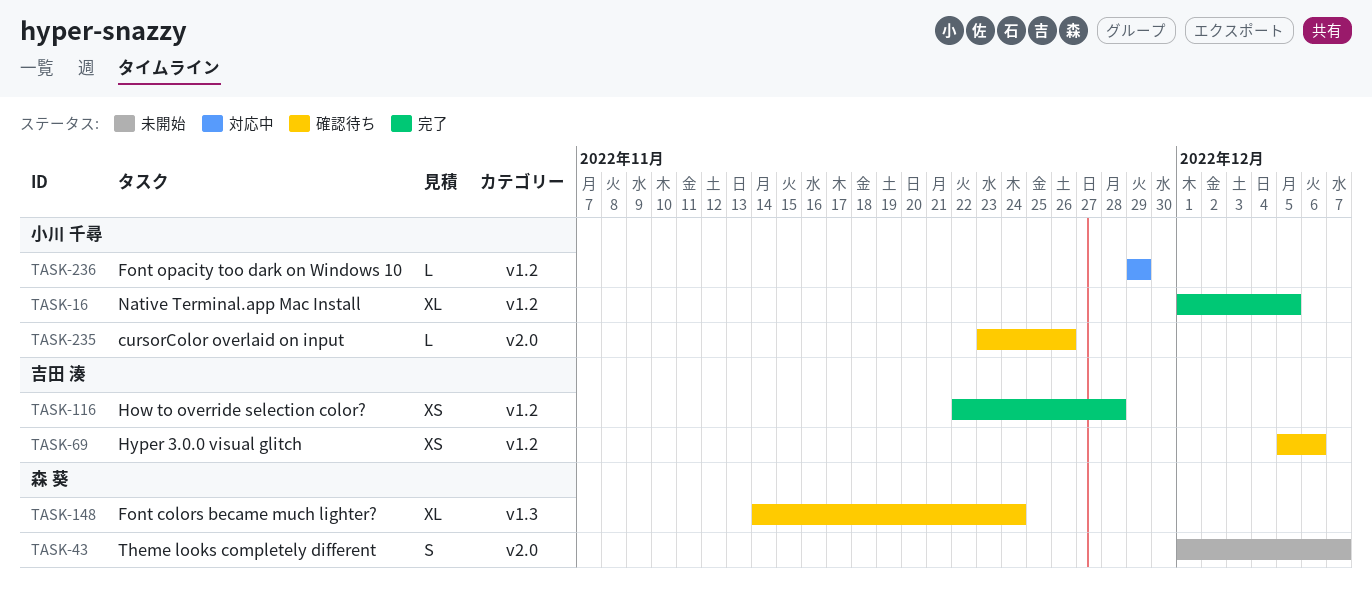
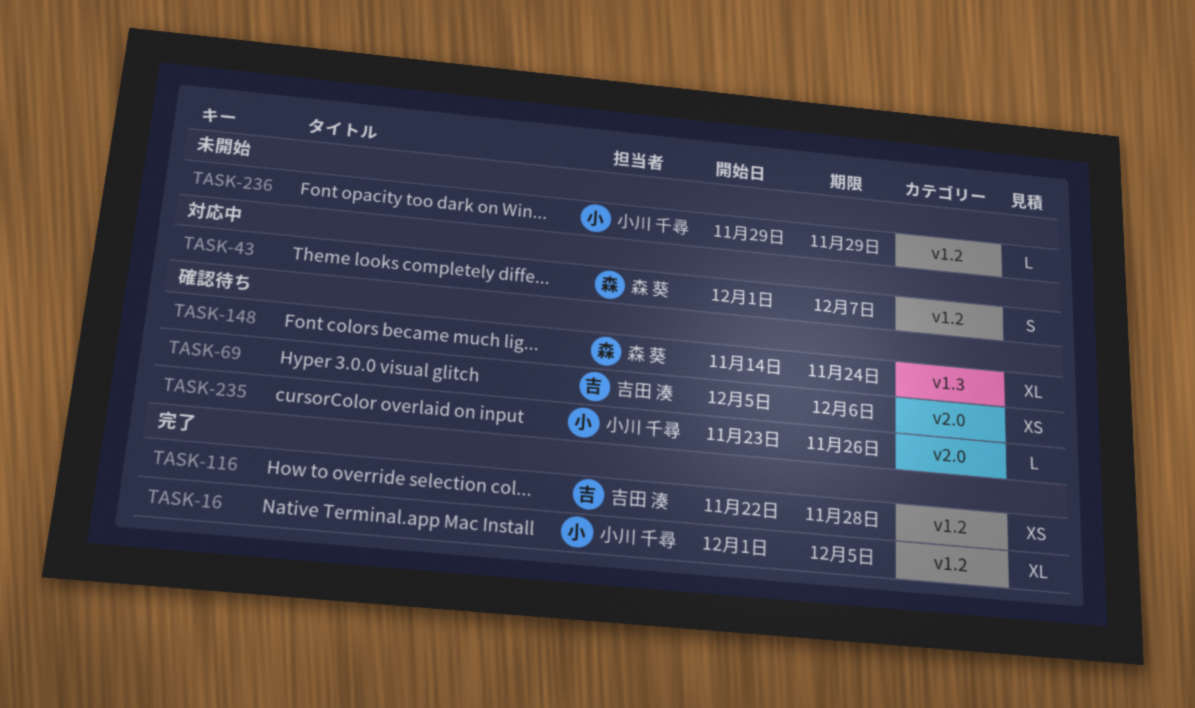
TASK-43, status: 未開始 -> 対応中
TASK-43, label: v2.0 -> v1.2
TASK-69, label: v1.2 -> v2.0
TASK-236, status: 対応中 -> 未開始

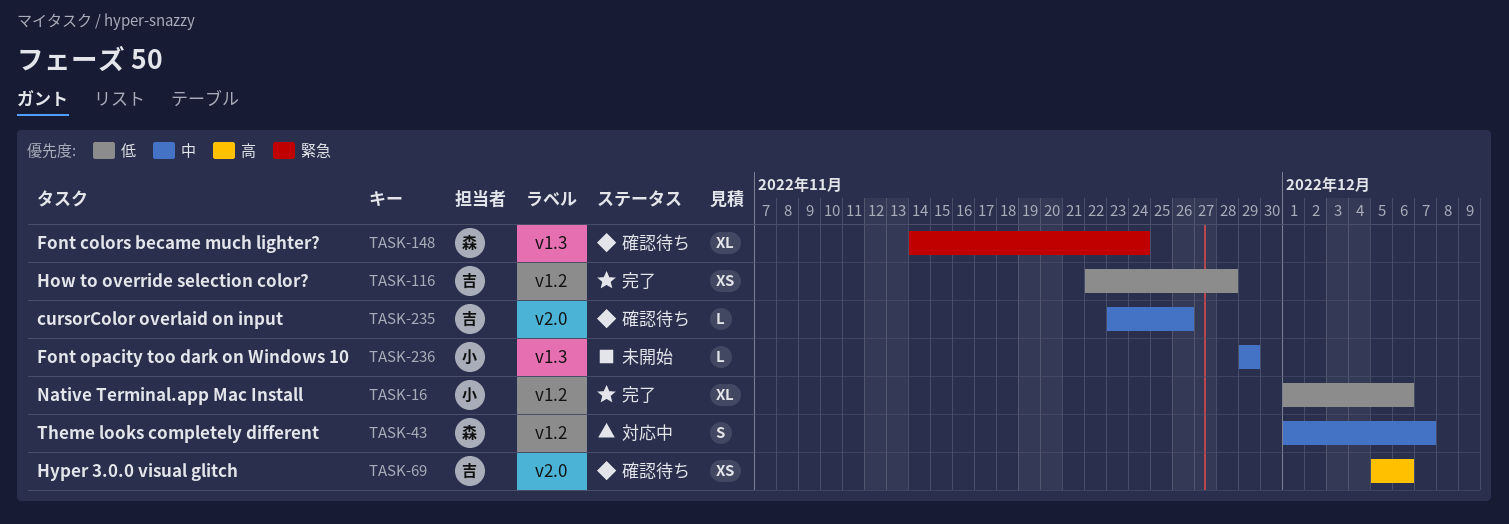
TASK-16, due: Dec 5 -> Dec 6
TASK-235, owner: 小川 千尋 -> 吉田 湊
TASK-236, label: v1.2 -> v1.3

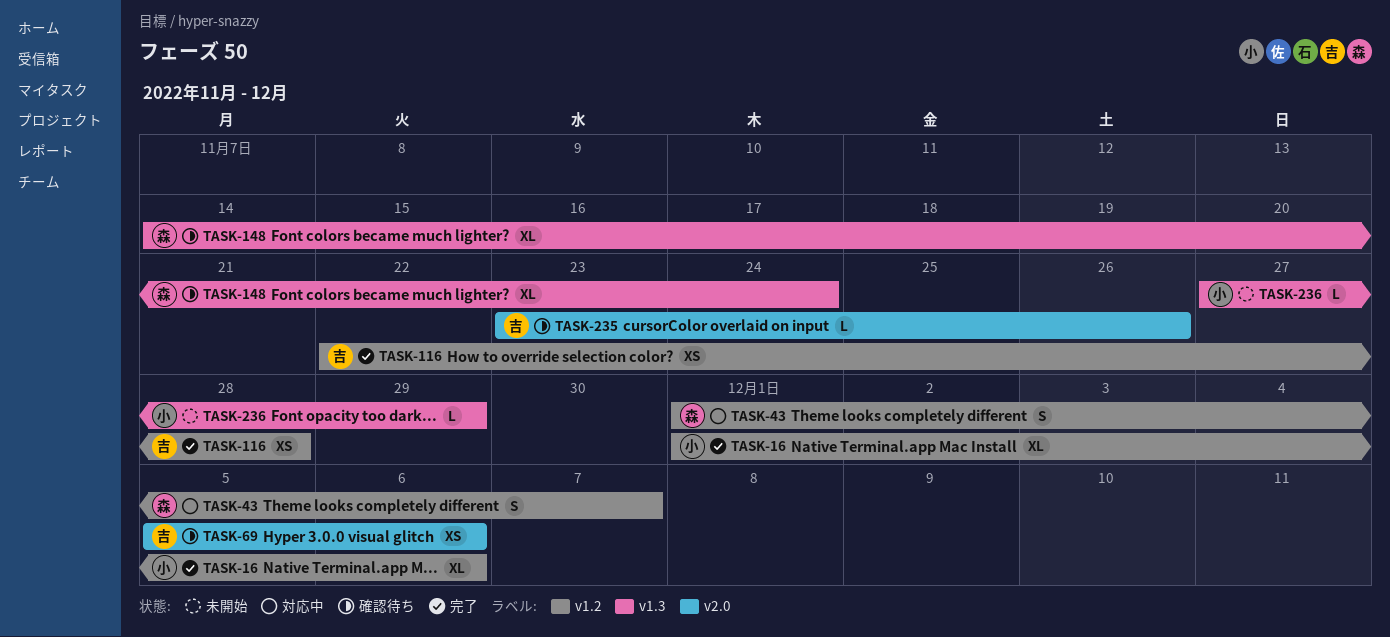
TASK-236, start: Nov 29 -> Nov 27

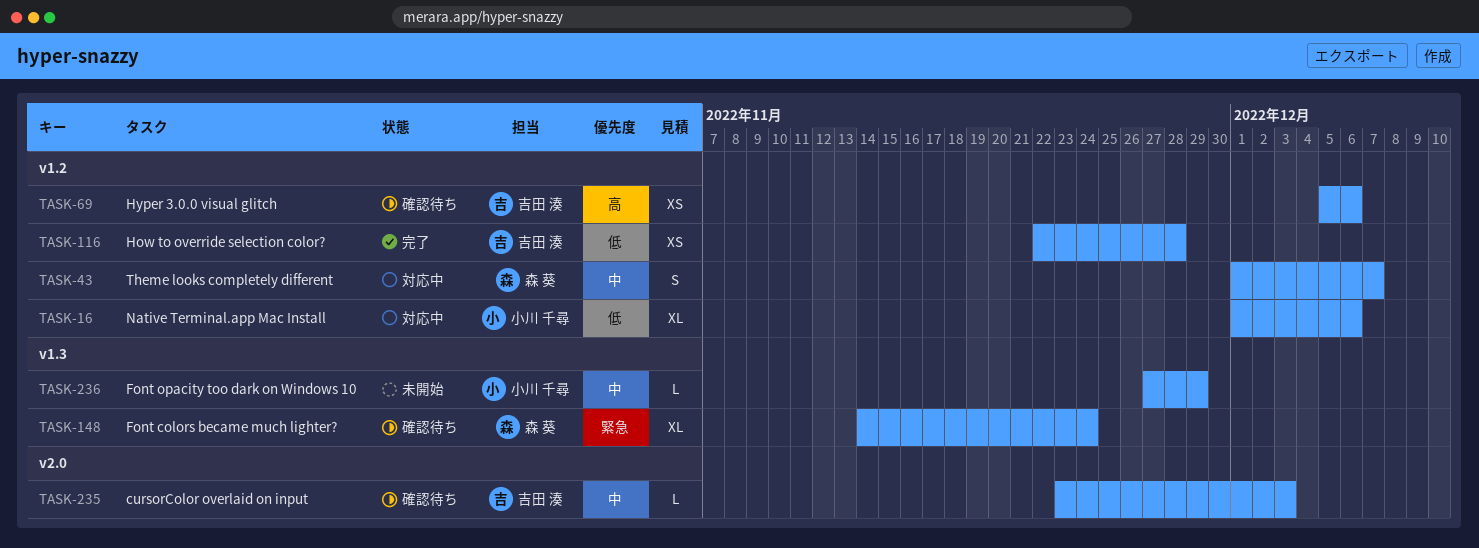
TASK-16, status: 完了 -> 対応中
TASK-69, label: v2.0 -> v1.2
TASK-235, due: Nov 26 -> Dec 3

